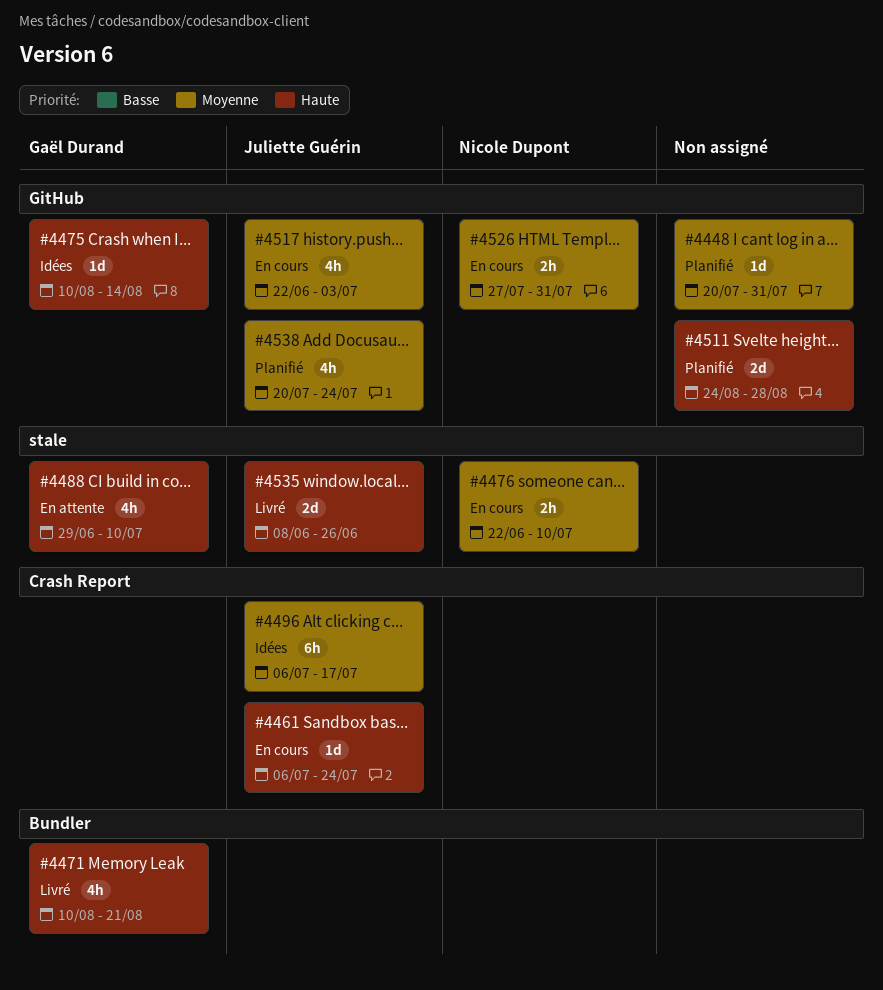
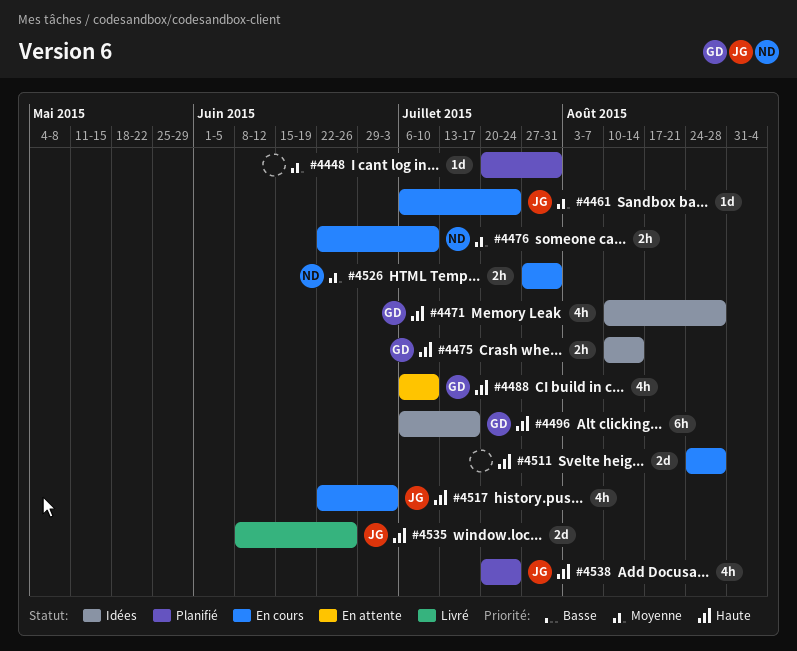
#4461, priority: Haute -> Moyenne
#4471, status: Livré -> Idées
#4471, due: Aug 21 -> Aug 28
#4475, estimate: 1d -> 2h
#4488, start: Jun 29 -> Jul 6
#4496, owner: Juliette Guérin -> Gaël Durand
#4496, priority: Moyenne -> Haute
#4511, status: Planifié -> En cours
#4517, priority: Moyenne -> Haute
#4538, priority: Moyenne -> Haute

